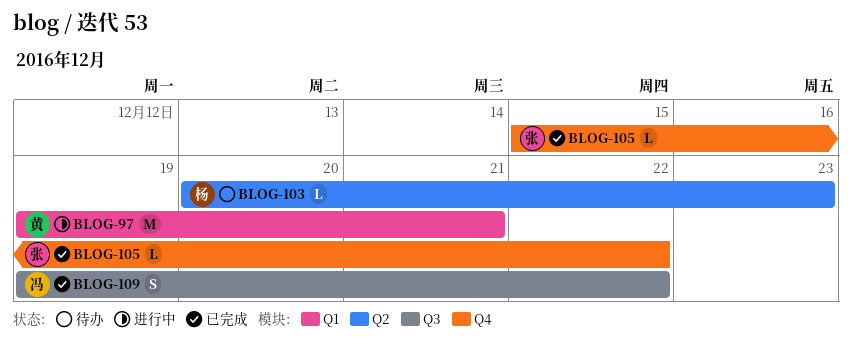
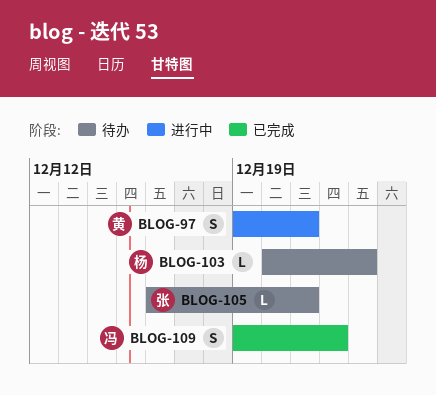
BLOG-97, estimate: M -> S
BLOG-105, status: 已完成 -> 待办
BLOG-105, start: Dec 15 -> Dec 16
BLOG-105, due: Dec 22 -> Dec 21

